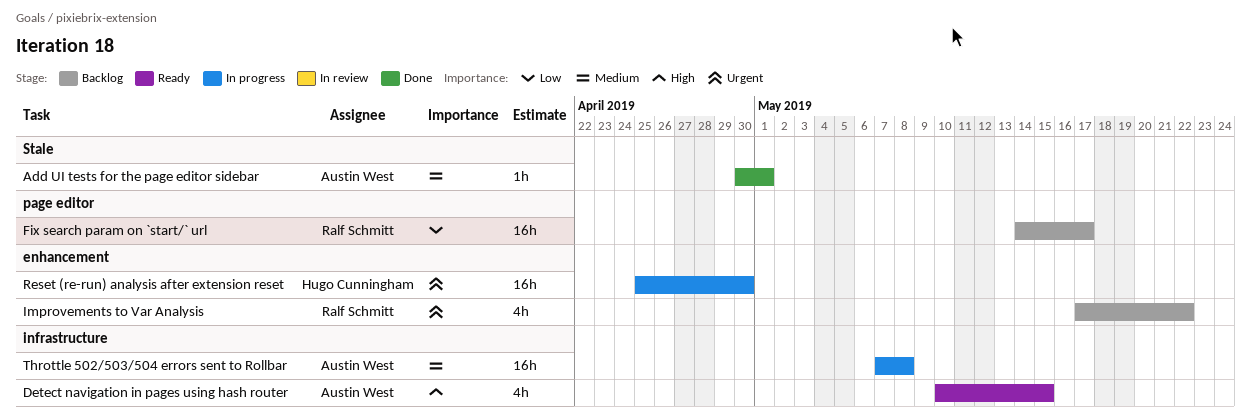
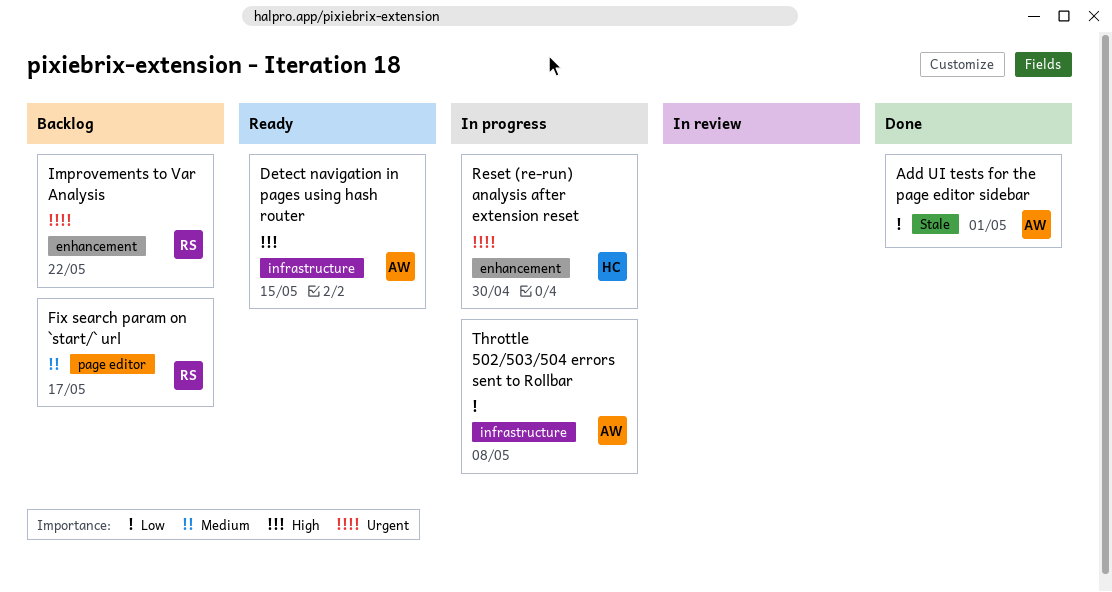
Add UI tests for the page editor sidebar, priority: Medium -> Low
Fix search param on `start/` url, priority: Low -> Medium
Throttle 502/503/504 errors sent to Rollbar, priority: Medium -> Low

